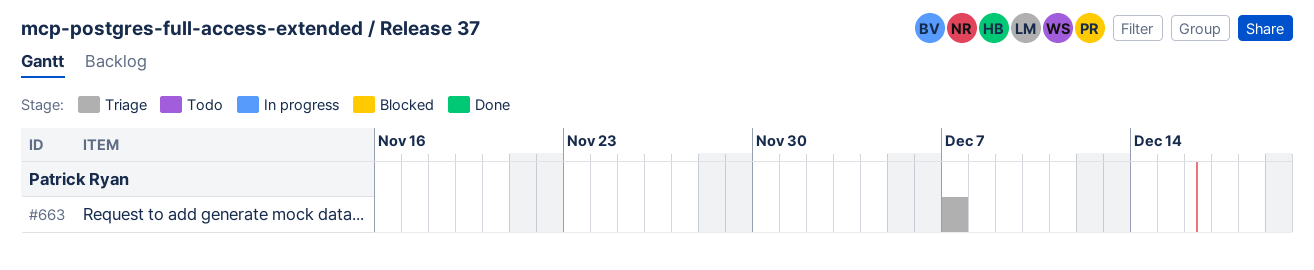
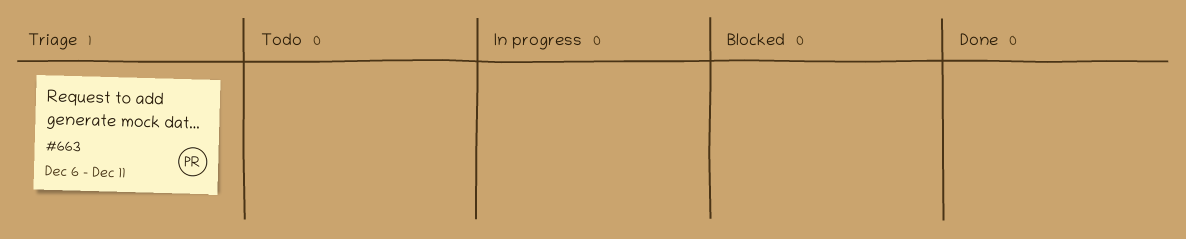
#663, start: Dec 7 -> Dec 6
#663, due: Dec 7 -> Dec 11

